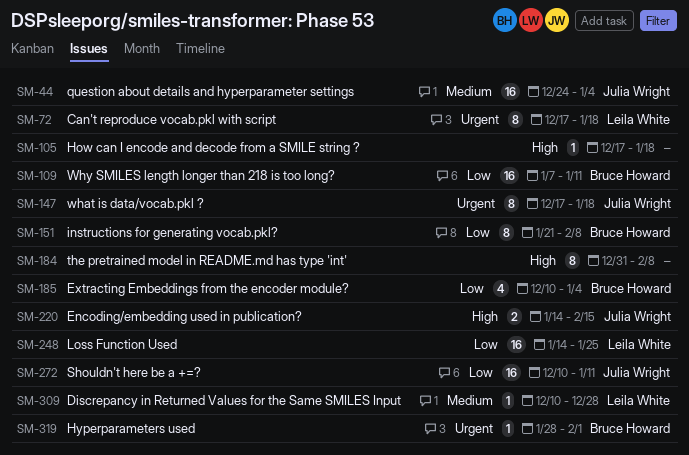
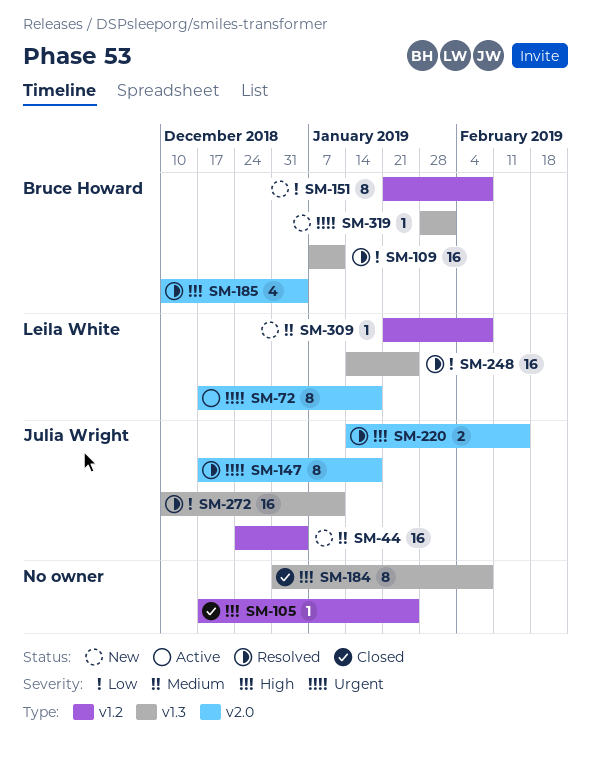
SM-105, due: Jan 18 -> Jan 25
SM-185, priority: Low -> High
SM-309, start: Dec 10 -> Jan 21
SM-309, due: Dec 28 -> Feb 8

